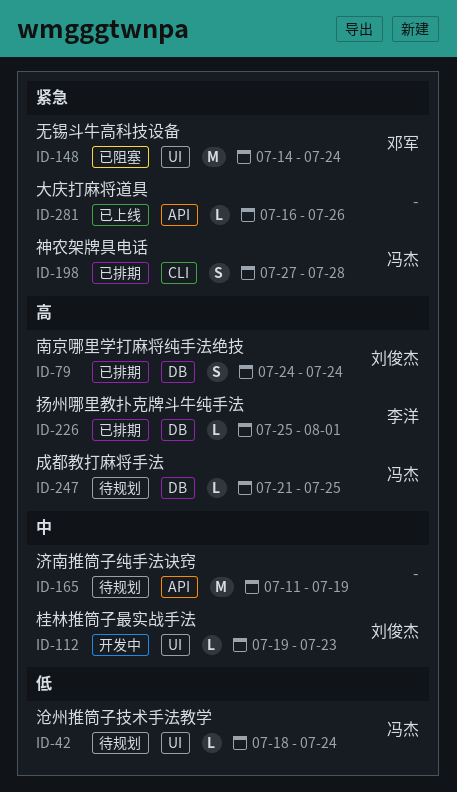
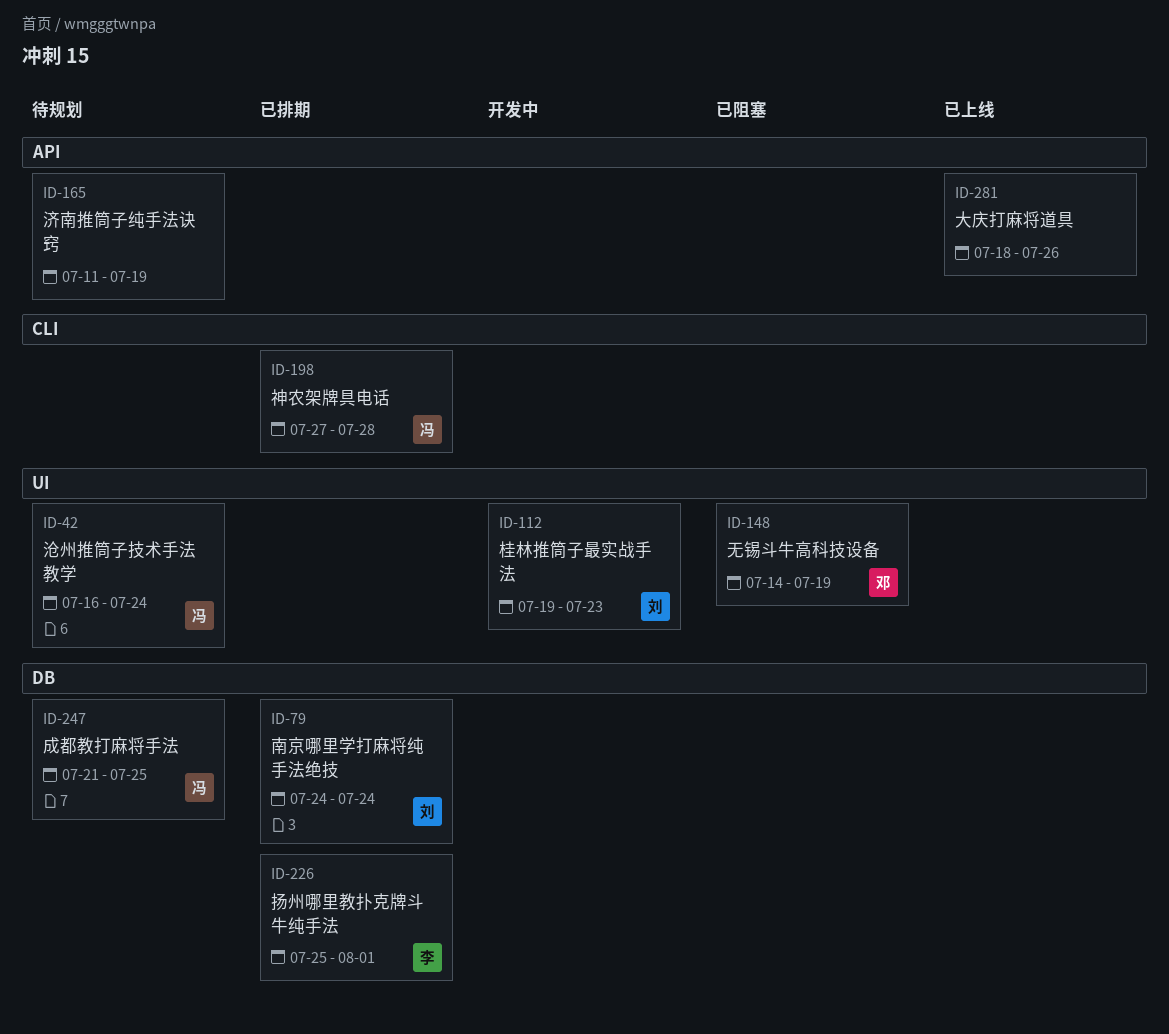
ID-42, start: Jul 18 -> Jul 16
ID-148, due: Jul 24 -> Jul 19
ID-281, start: Jul 16 -> Jul 18

